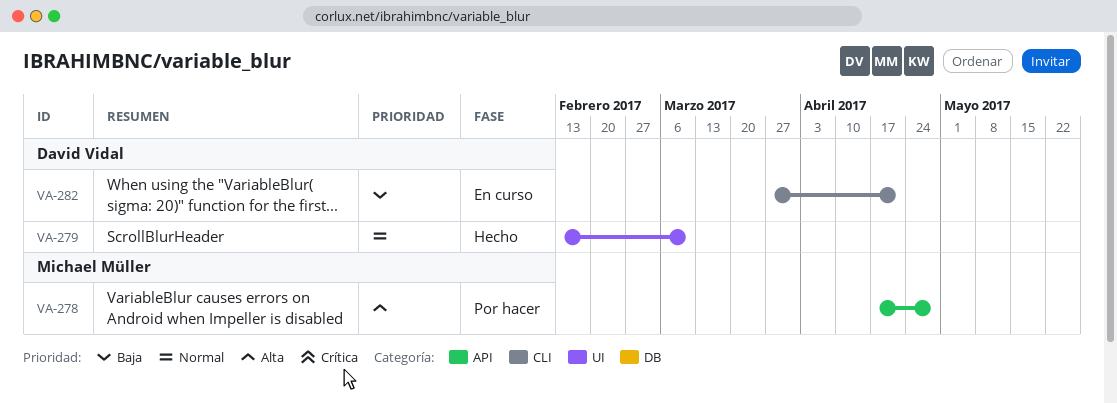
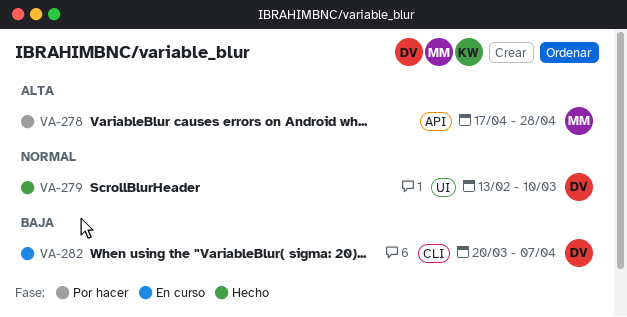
VA-282, start: Mar 27 -> Mar 20
VA-282, due: Apr 21 -> Apr 7

